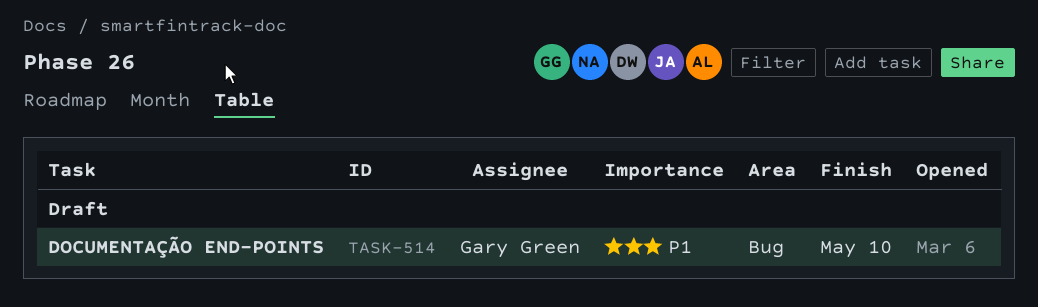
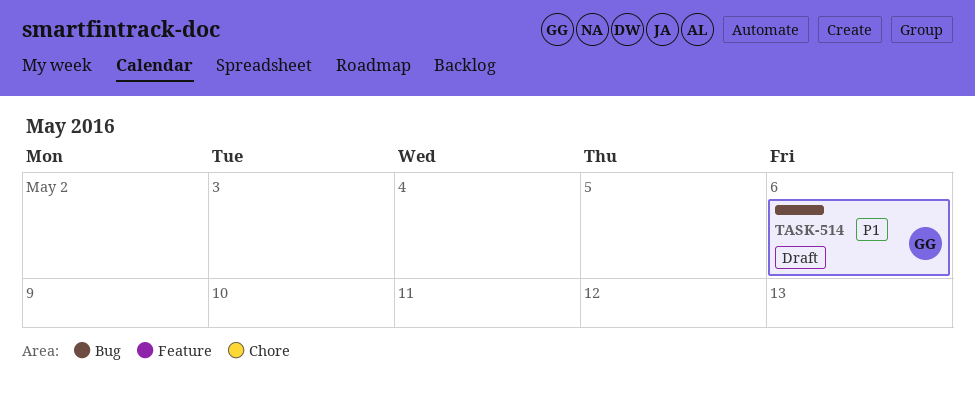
TASK-514, due: May 10 -> May 6

